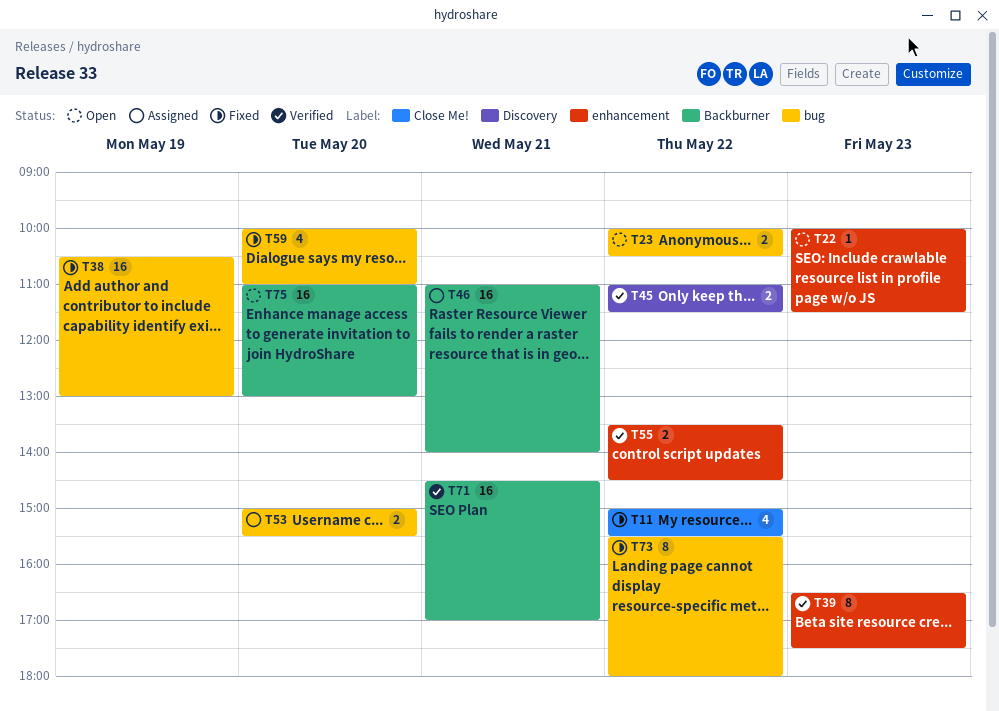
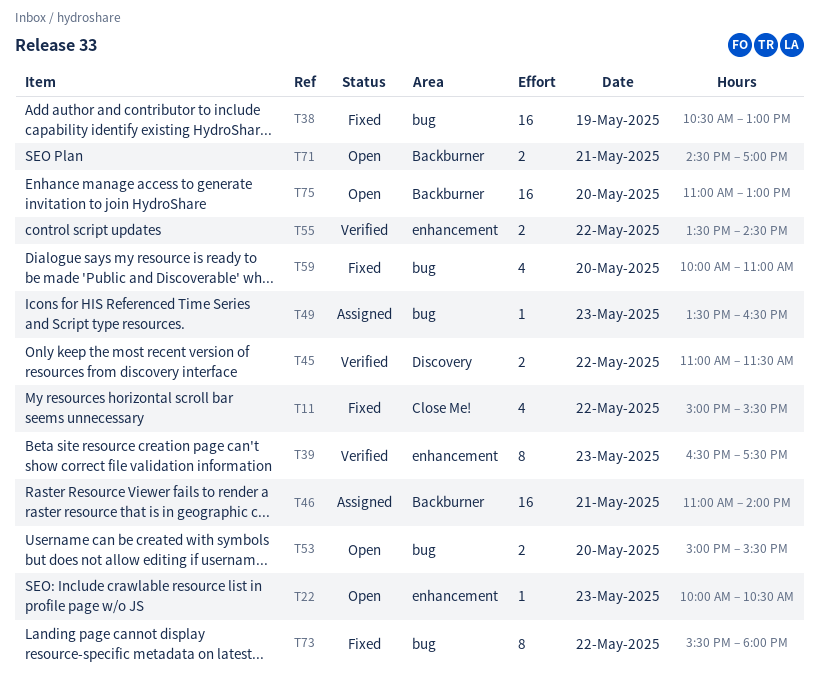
T22, ends: 11:30 -> 10:30
T23: present -> none
T49: none -> present
T53, status: Assigned -> Open
T71, status: Verified -> Open
T71, estimate: 16 -> 2

